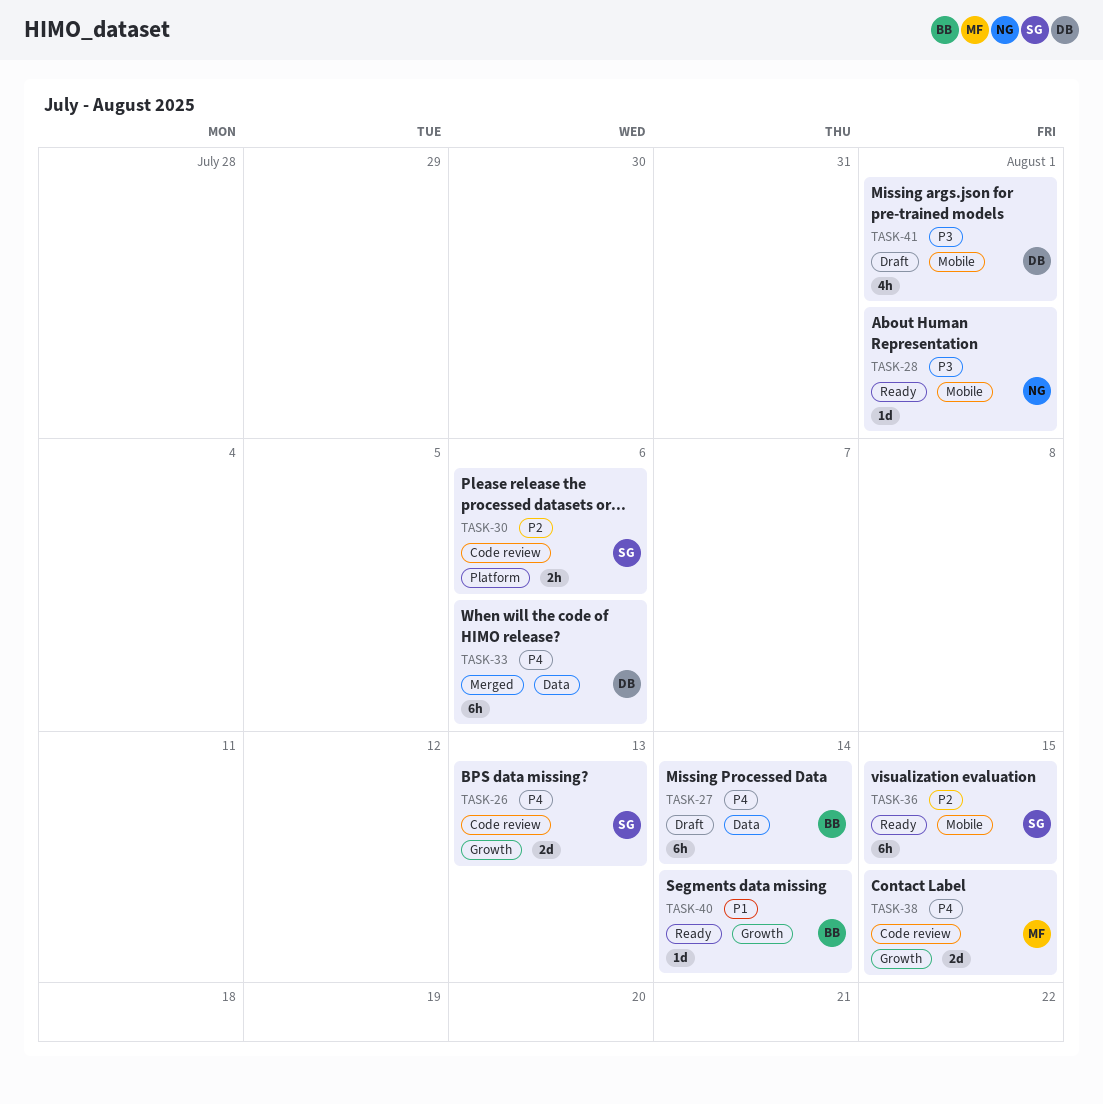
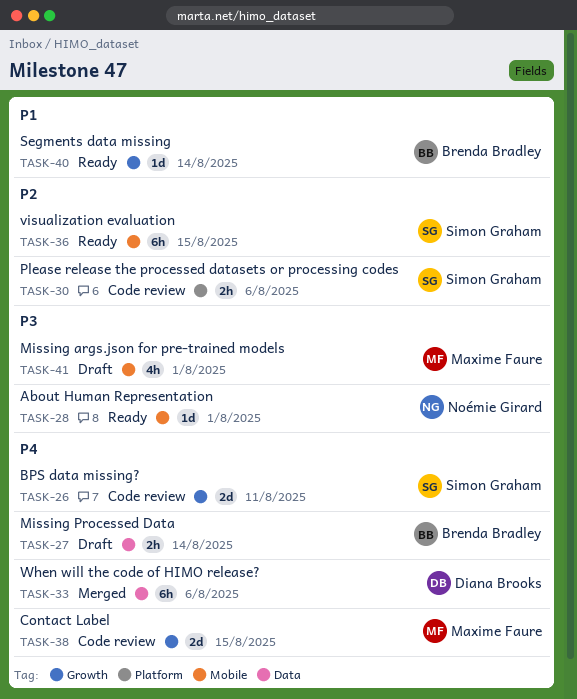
TASK-26, due: Aug 13 -> Aug 11
TASK-27, estimate: 6h -> 2h
TASK-41, owner: Diana Brooks -> Maxime Faure

